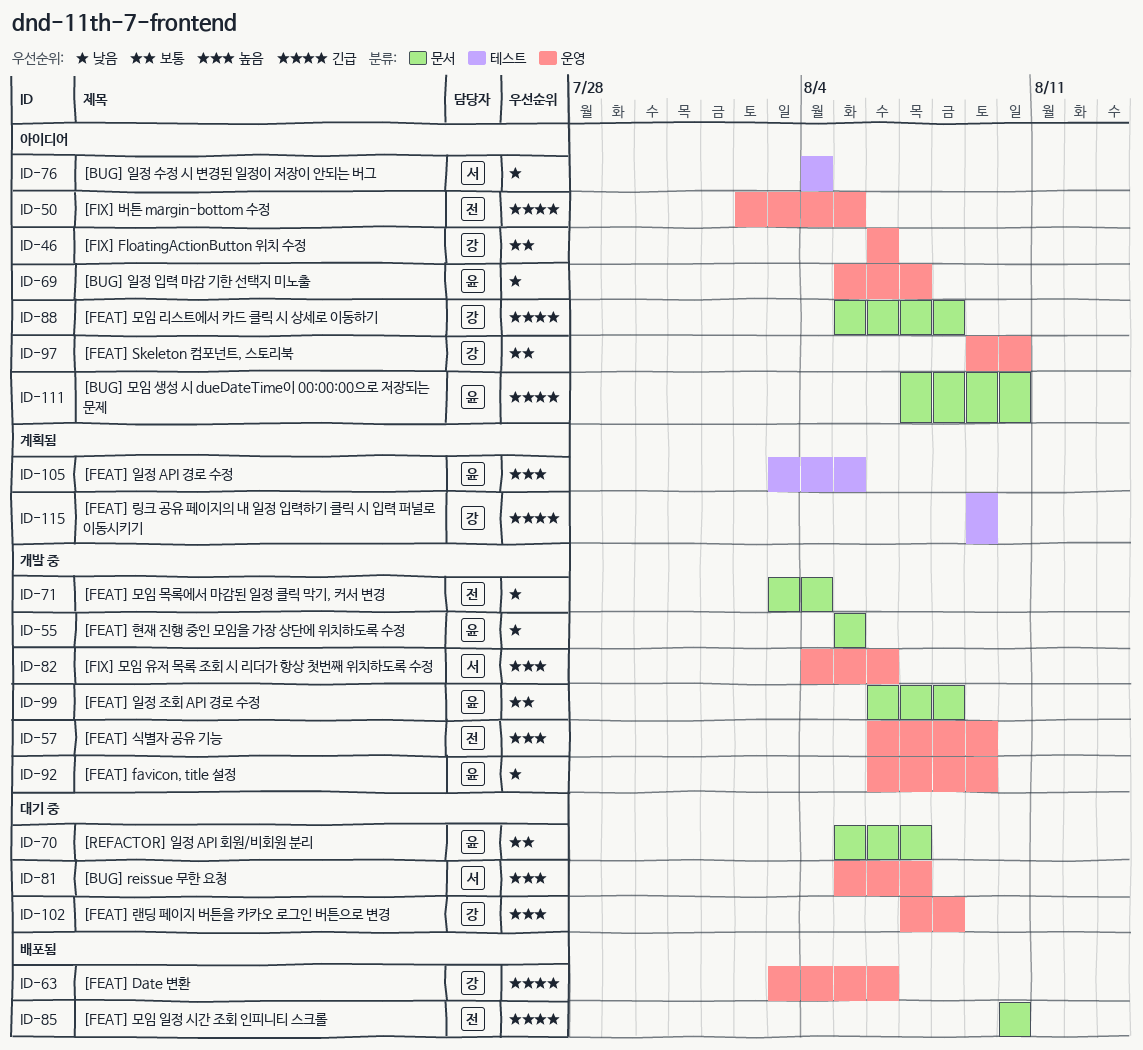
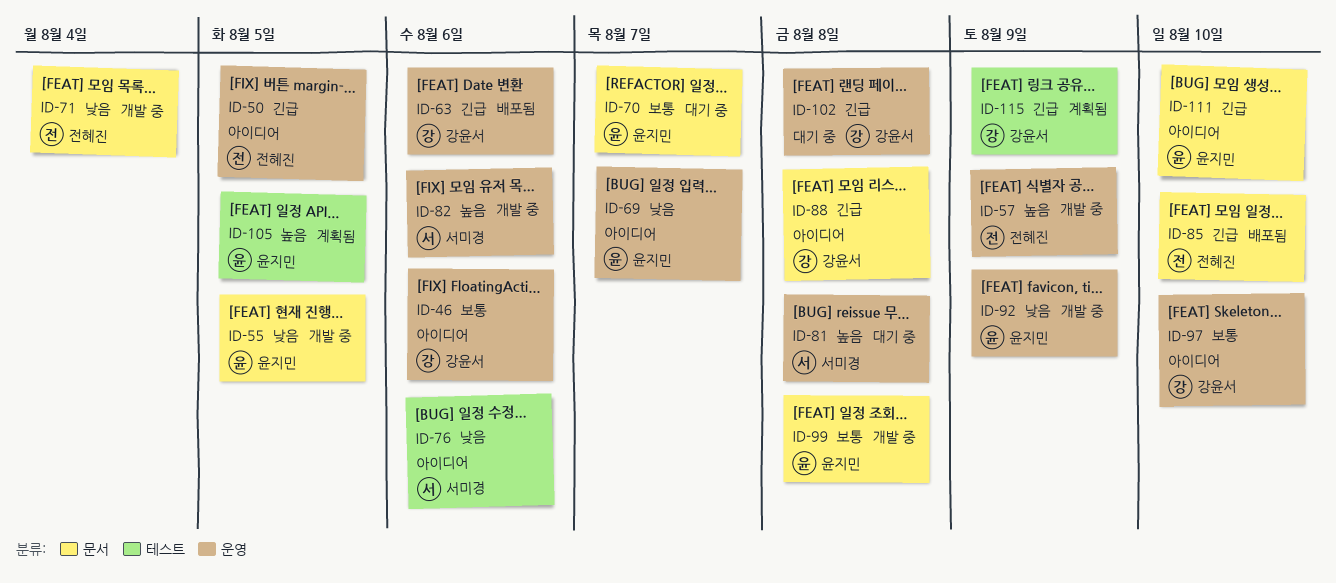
ID-76, due: Aug 4 -> Aug 6
ID-81, due: Aug 7 -> Aug 8
ID-102, priority: 높음 -> 긴급

